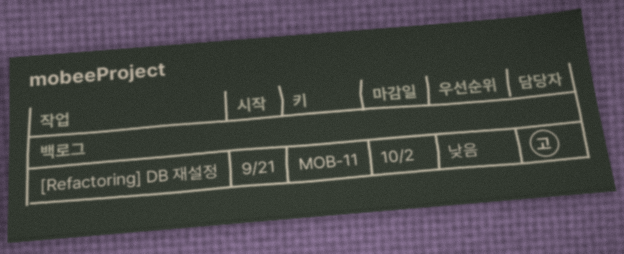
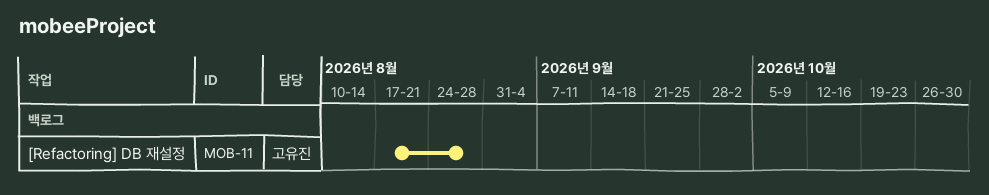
MOB-11, start: Sep 21 -> Aug 17
MOB-11, due: Oct 2 -> Aug 28

